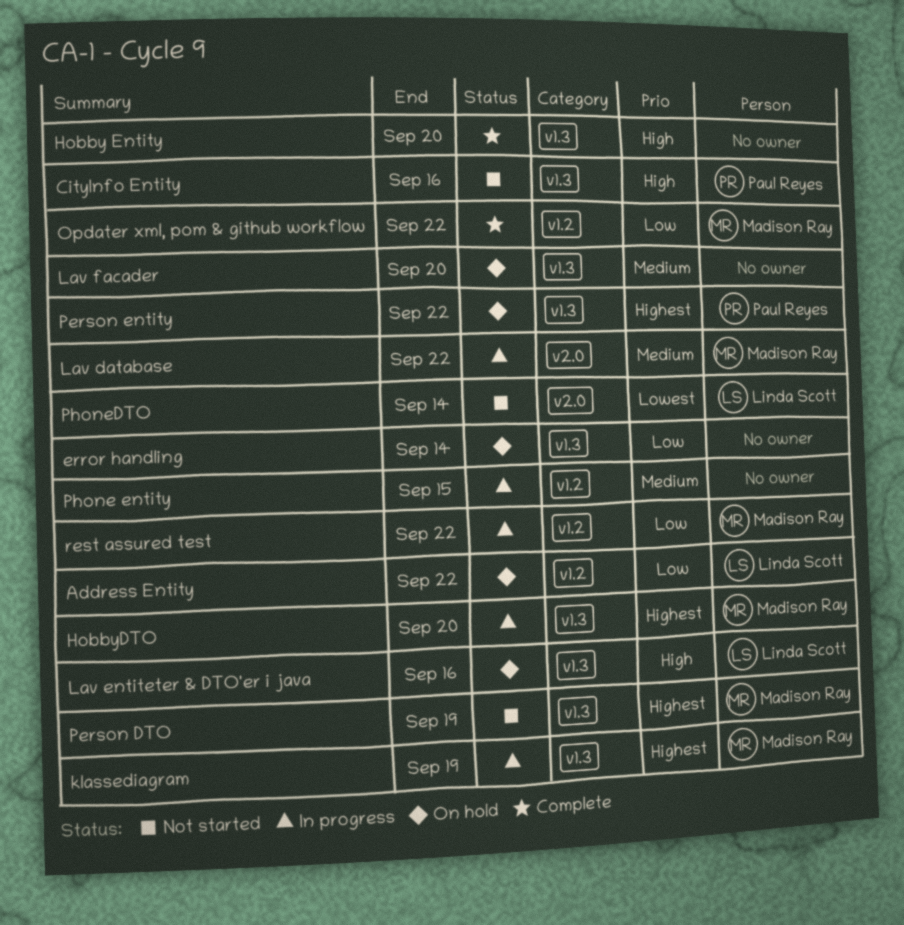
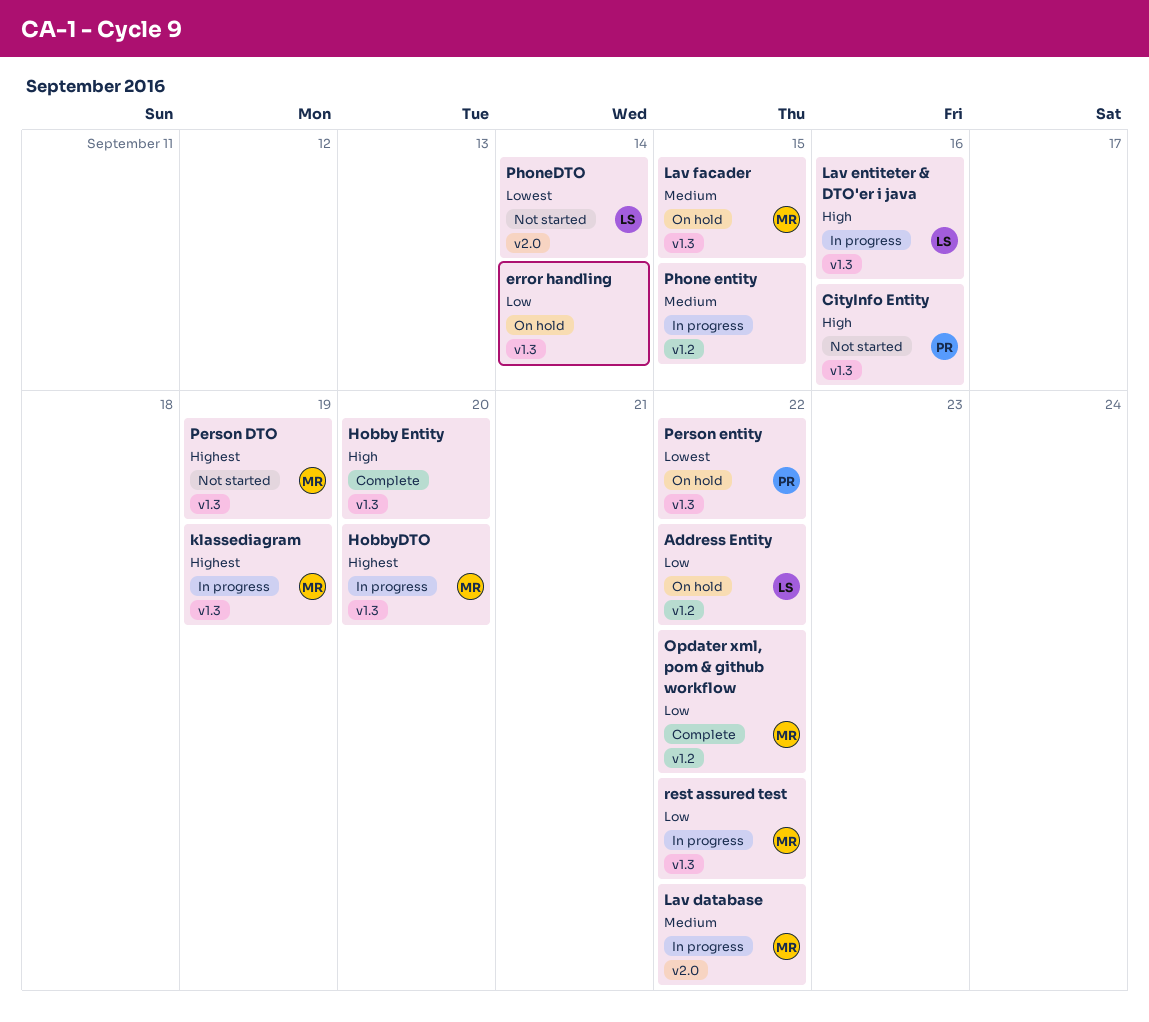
Lav entiteter & DTO'er i java, status: On hold -> In progress
Lav facader, owner: none -> Madison Ray
Lav facader, due: Sep 20 -> Sep 15
Person entity, priority: Highest -> Lowest
rest assured test, label: v1.2 -> v1.3

